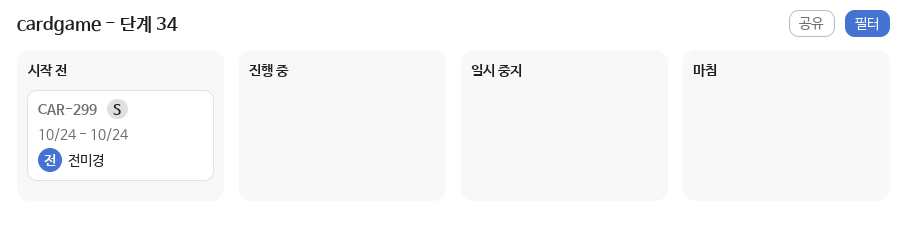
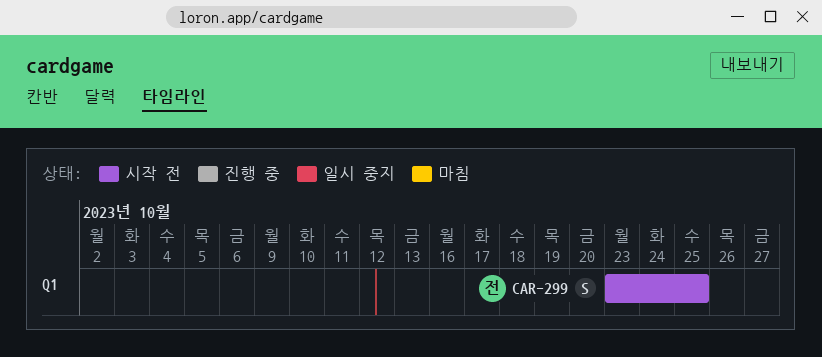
CAR-299, start: Oct 24 -> Oct 23
CAR-299, due: Oct 24 -> Oct 25

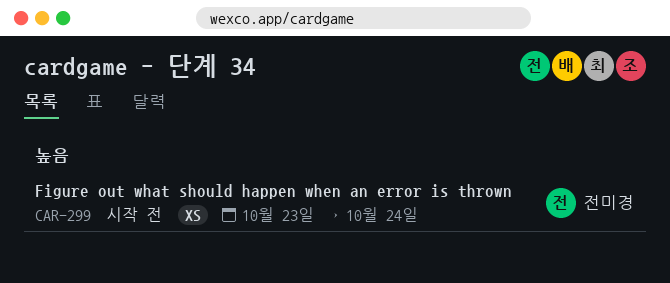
CAR-299, estimate: S -> XS
CAR-299, due: Oct 25 -> Oct 24

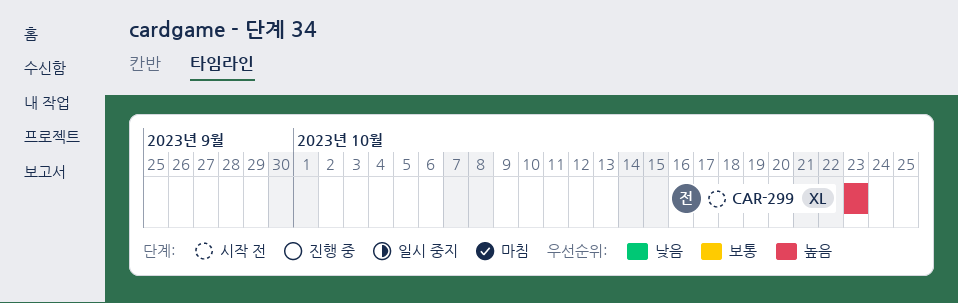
CAR-299, estimate: XS -> XL
CAR-299, due: Oct 24 -> Oct 23

